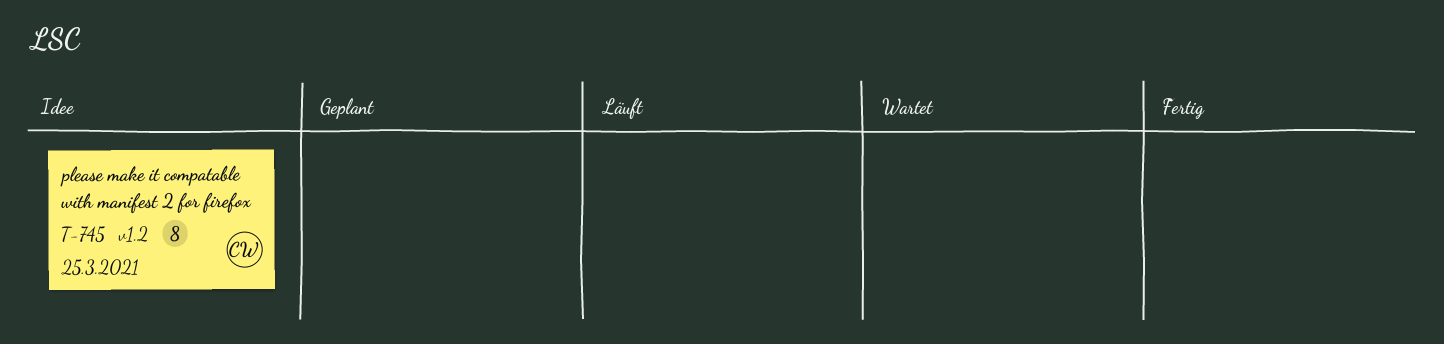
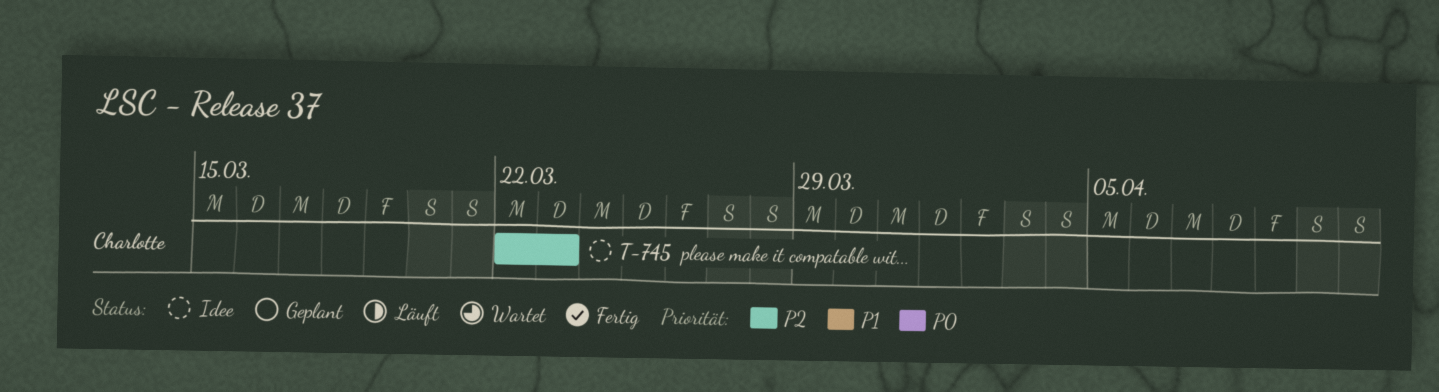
T-745, due: Mar 25 -> Mar 23

